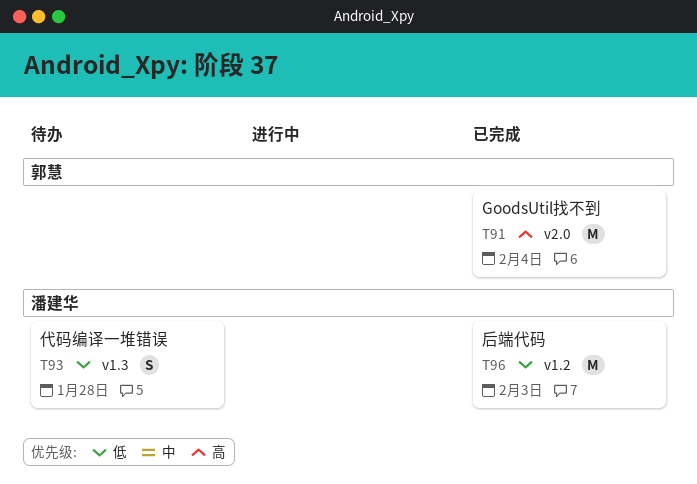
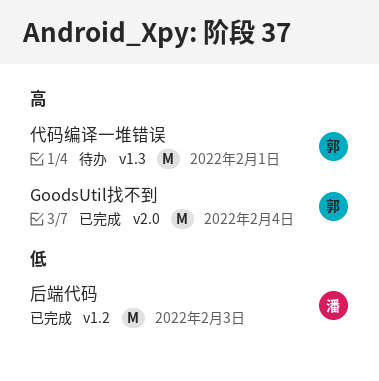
代码编译一堆错误, owner: 潘建华 -> 郭慧
代码编译一堆错误, priority: 低 -> 高
代码编译一堆错误, estimate: S -> M
代码编译一堆错误, due: Jan 28 -> Feb 1

